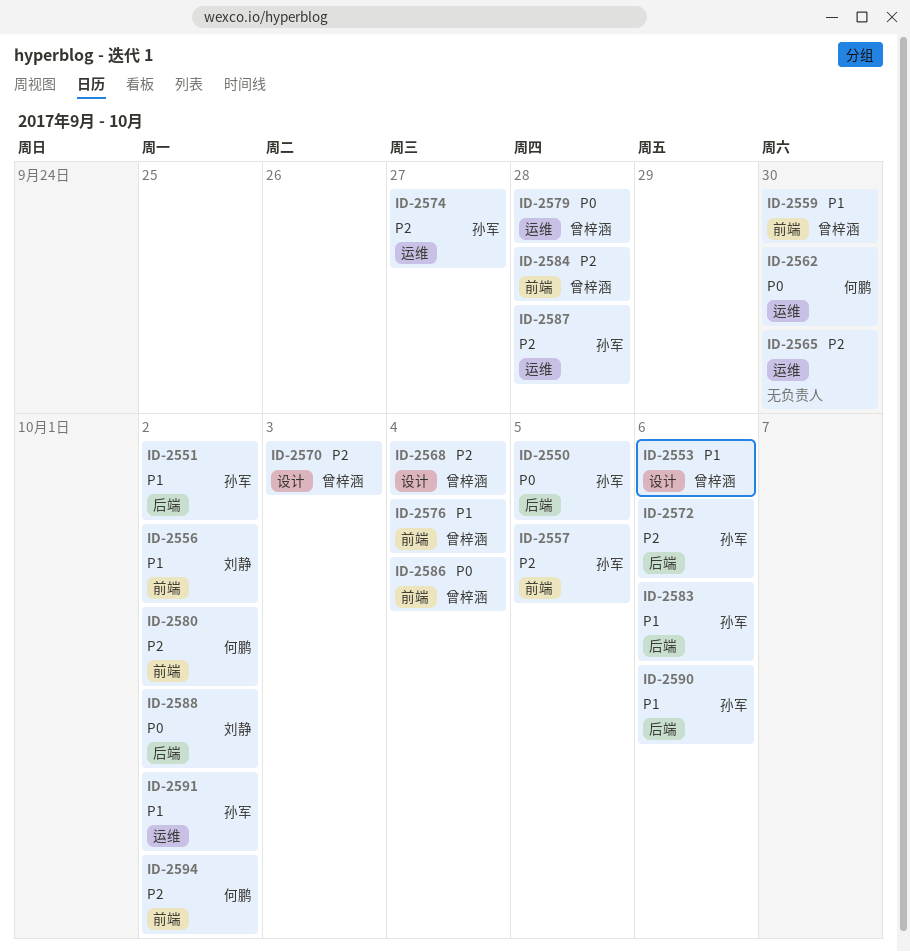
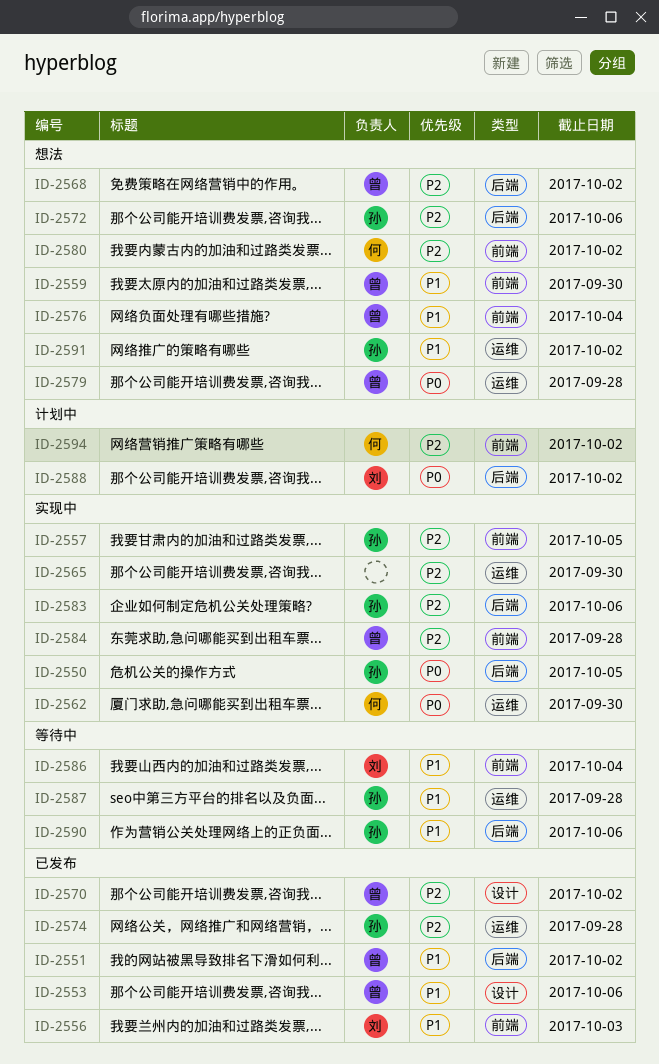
ID-2551, owner: 孙军 -> 曾梓涵
ID-2556, due: Oct 2 -> Oct 3
ID-2568, label: 设计 -> 后端
ID-2568, due: Oct 4 -> Oct 2
ID-2570, due: Oct 3 -> Oct 2
ID-2574, due: Sep 27 -> Sep 28
ID-2583, priority: P1 -> P2
ID-2586, owner: 曾梓涵 -> 刘静
ID-2586, priority: P0 -> P1
ID-2587, priority: P2 -> P1

